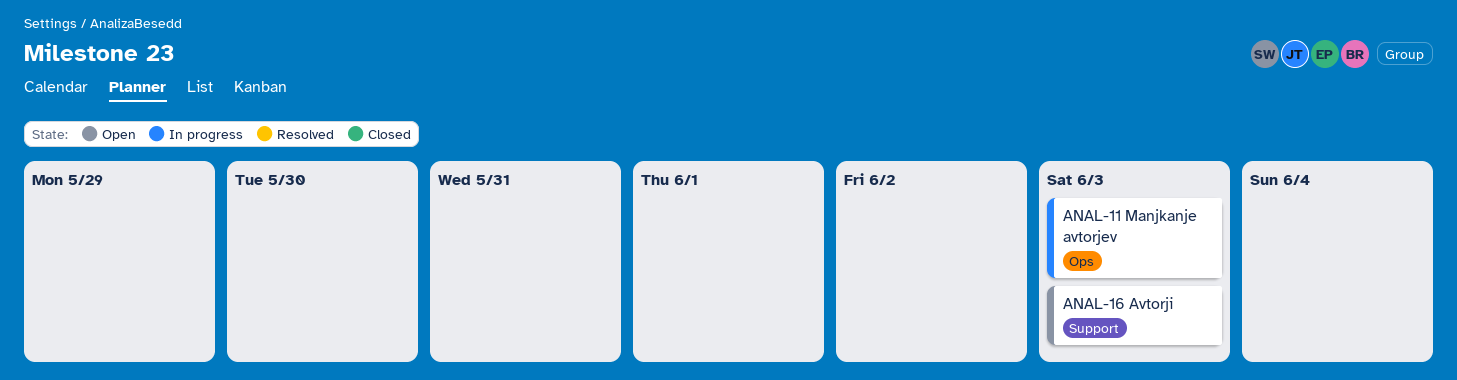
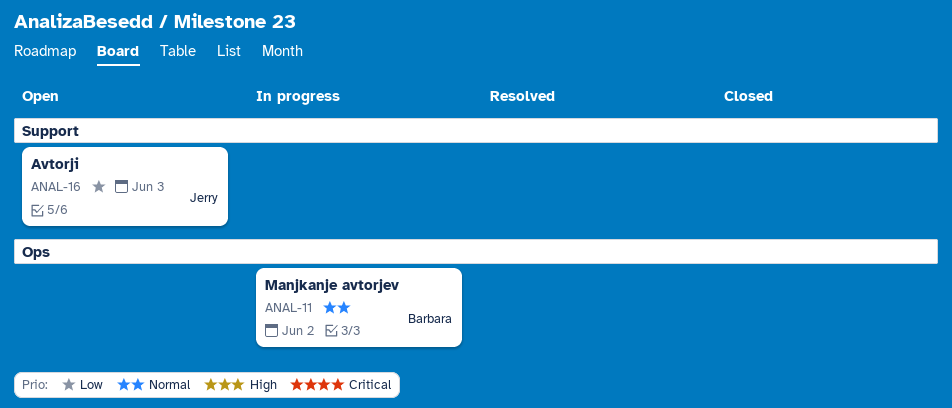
ANAL-11, due: Jun 3 -> Jun 2

